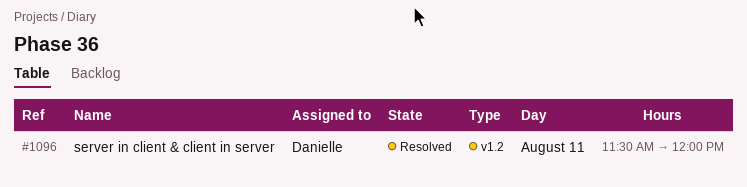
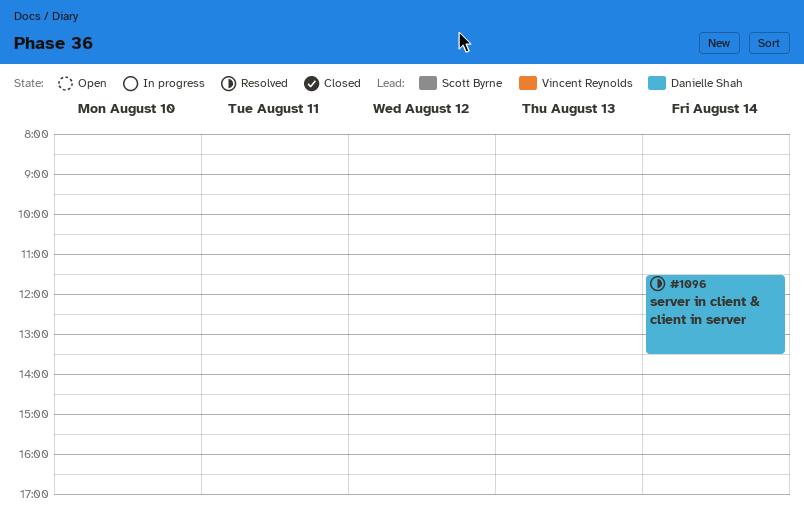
#1096, day: Aug 11 -> Aug 14
#1096, ends: 12:00 -> 13:30

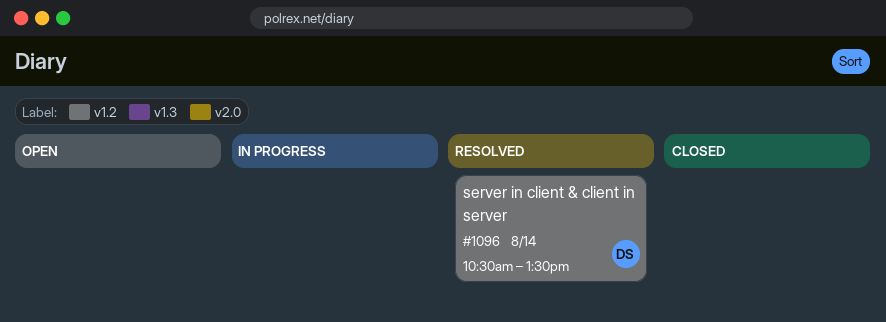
#1096, begins: 11:30 -> 10:30

